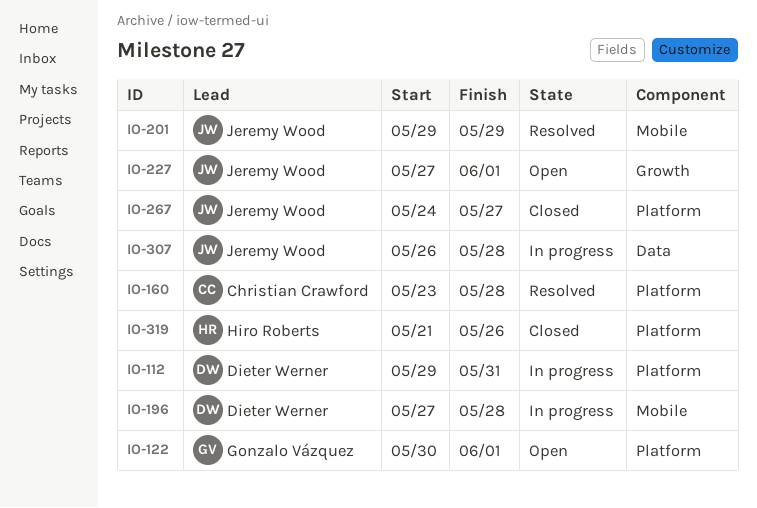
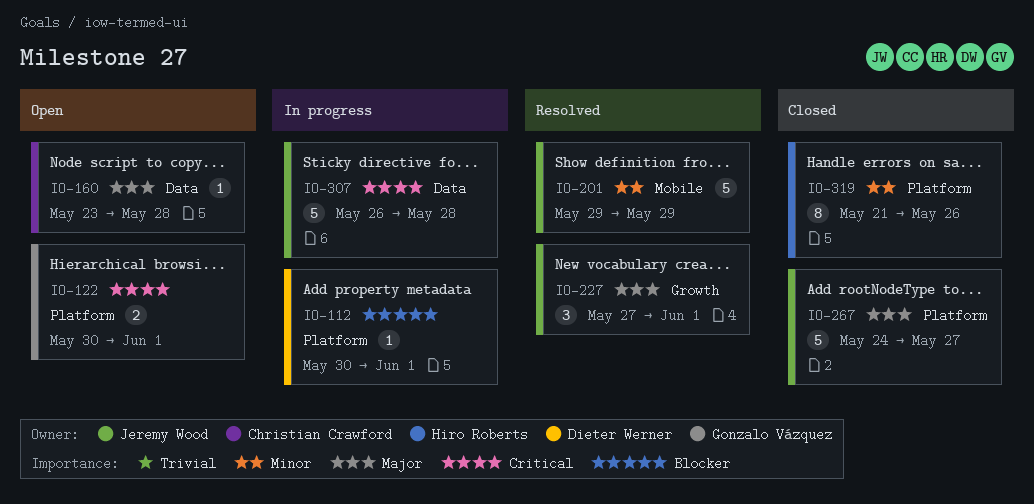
IO-112, start: May 29 -> May 30
IO-112, due: May 31 -> Jun 1
IO-160, status: Resolved -> Open
IO-160, label: Platform -> Data
IO-196: present -> none
IO-227, status: Open -> Resolved

